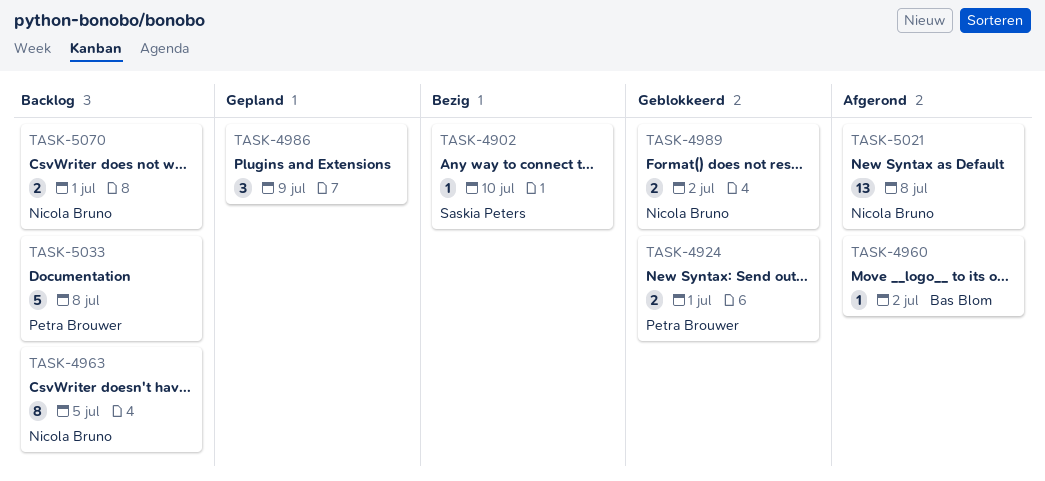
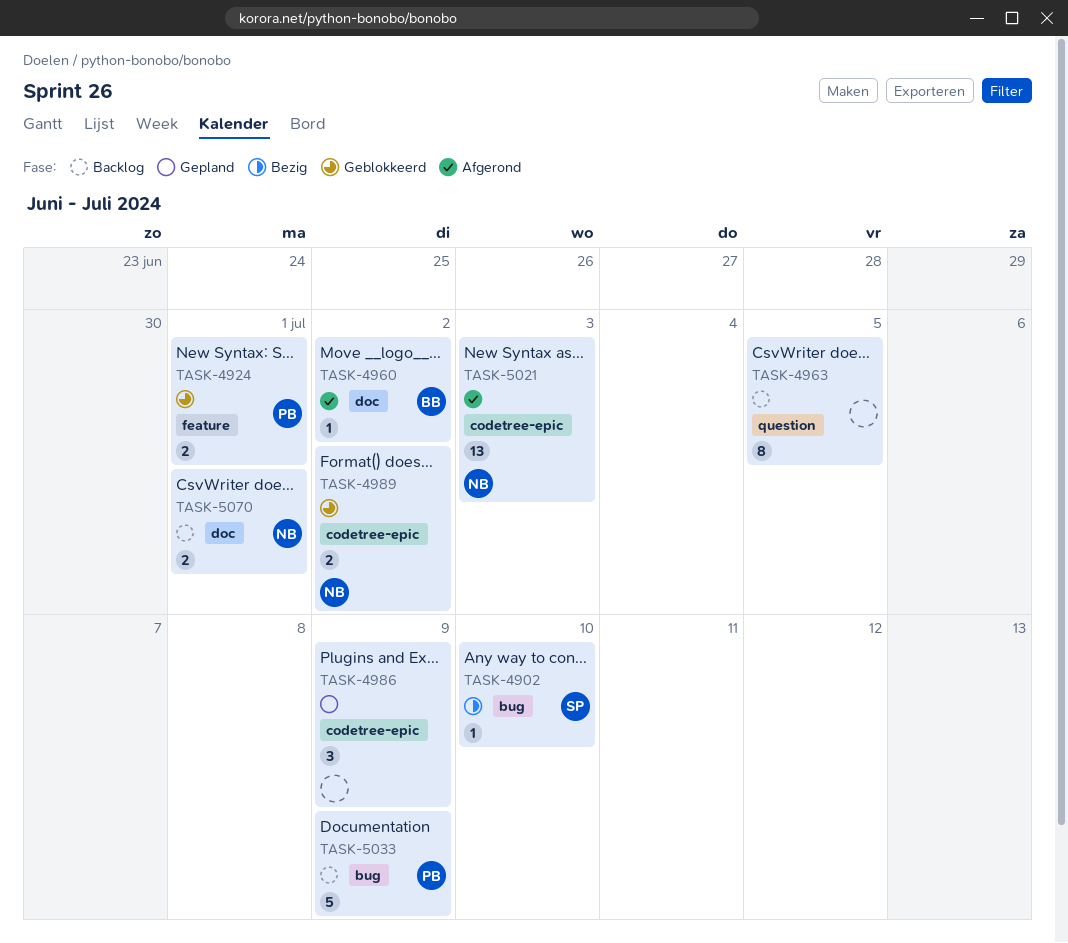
TASK-4963, owner: Nicola Bruno -> none
TASK-5021, due: Jul 8 -> Jul 3
TASK-5033, due: Jul 8 -> Jul 9

